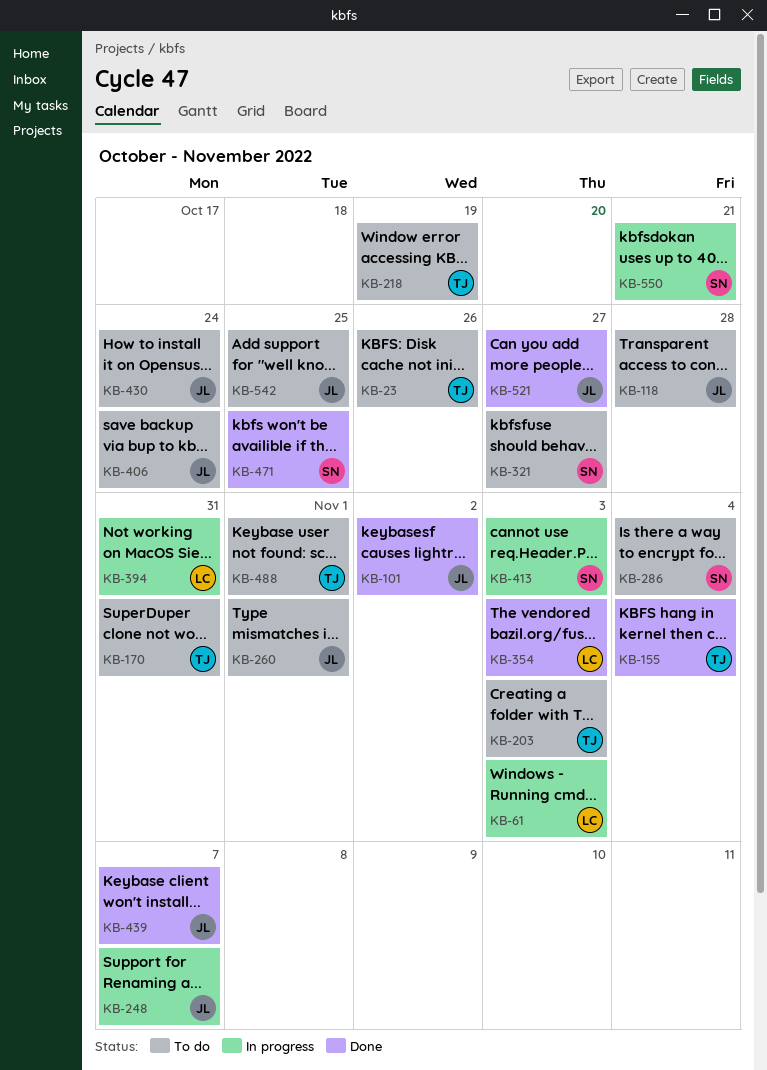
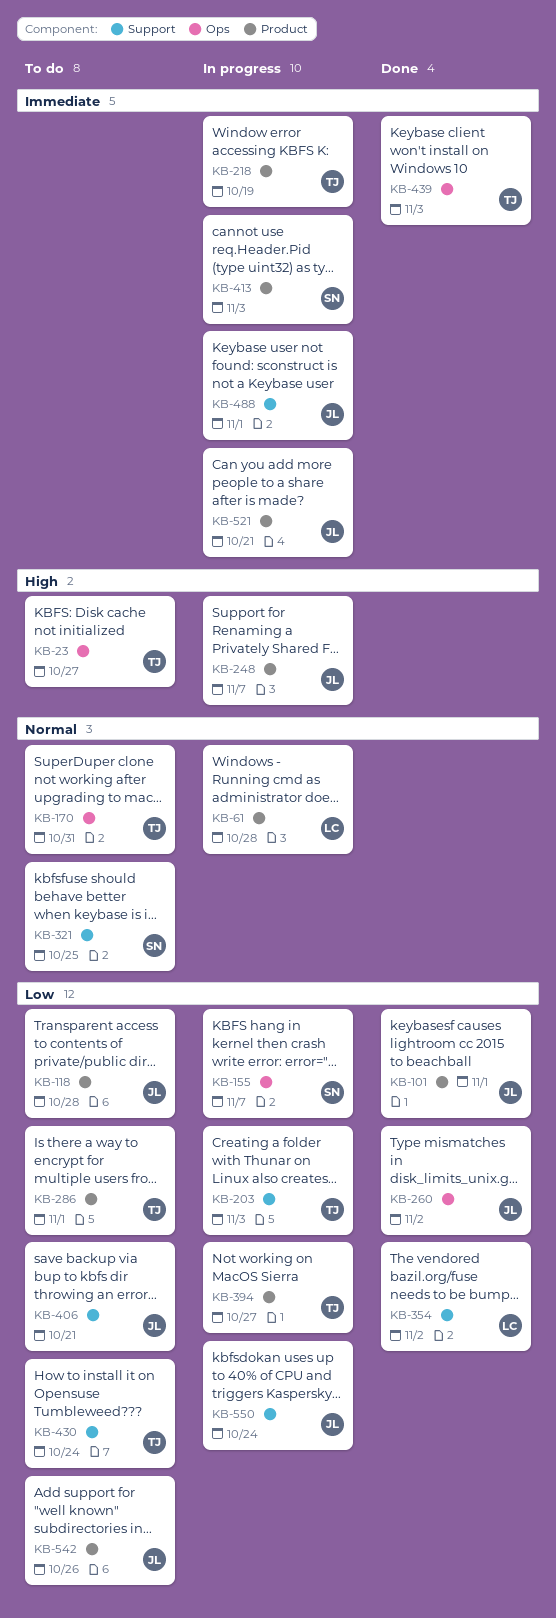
KB-23, due: Oct 26 -> Oct 27
KB-61, due: Nov 3 -> Oct 28
KB-101, due: Nov 2 -> Nov 1
KB-155, status: Done -> In progress
KB-155, owner: TJ -> SN
KB-155, due: Nov 4 -> Nov 7
KB-203, status: To do -> In progress
KB-218, status: To do -> In progress
KB-260, status: To do -> Done
KB-260, due: Nov 1 -> Nov 2
KB-286, owner: SN -> TJ
KB-286, due: Nov 4 -> Nov 1
KB-321, due: Oct 27 -> Oct 25
KB-354, due: Nov 3 -> Nov 2
KB-394, owner: LC -> TJ
KB-394, due: Oct 31 -> Oct 27
KB-406, due: Oct 24 -> Oct 21
KB-430, owner: JL -> TJ
KB-439, owner: JL -> TJ
KB-439, due: Nov 7 -> Nov 3
KB-471: present -> none
KB-488, status: To do -> In progress
KB-488, owner: TJ -> JL
KB-521, status: Done -> In progress
KB-521, due: Oct 27 -> Oct 21
KB-542, due: Oct 25 -> Oct 26
KB-550, owner: SN -> JL
KB-550, due: Oct 21 -> Oct 24

